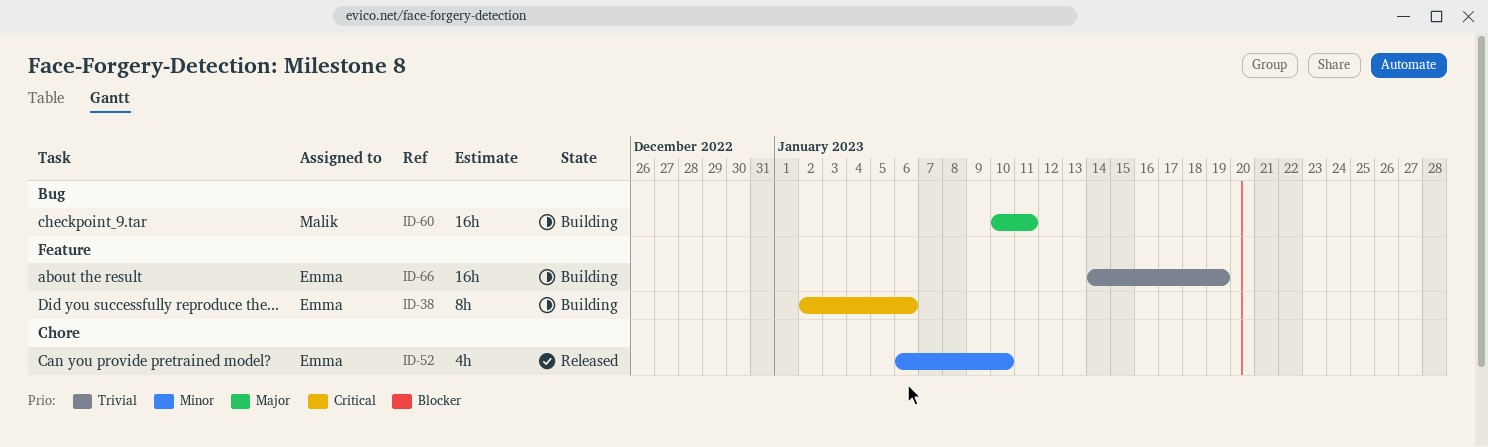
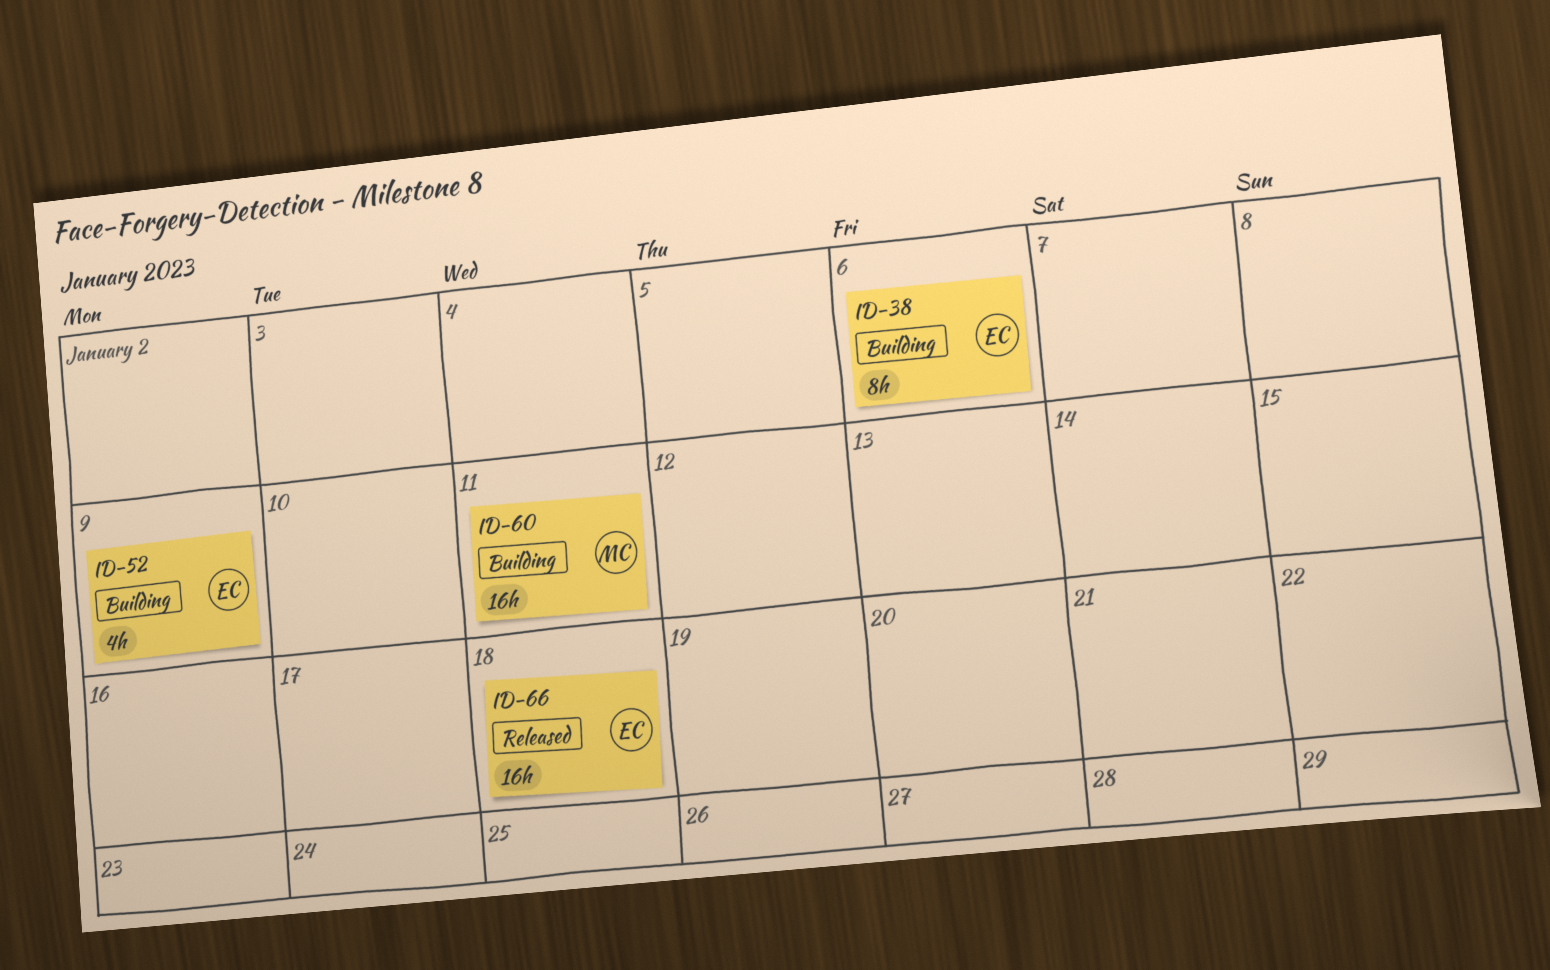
ID-52, status: Released -> Building
ID-52, due: Jan 10 -> Jan 9
ID-66, status: Building -> Released
ID-66, due: Jan 19 -> Jan 18

